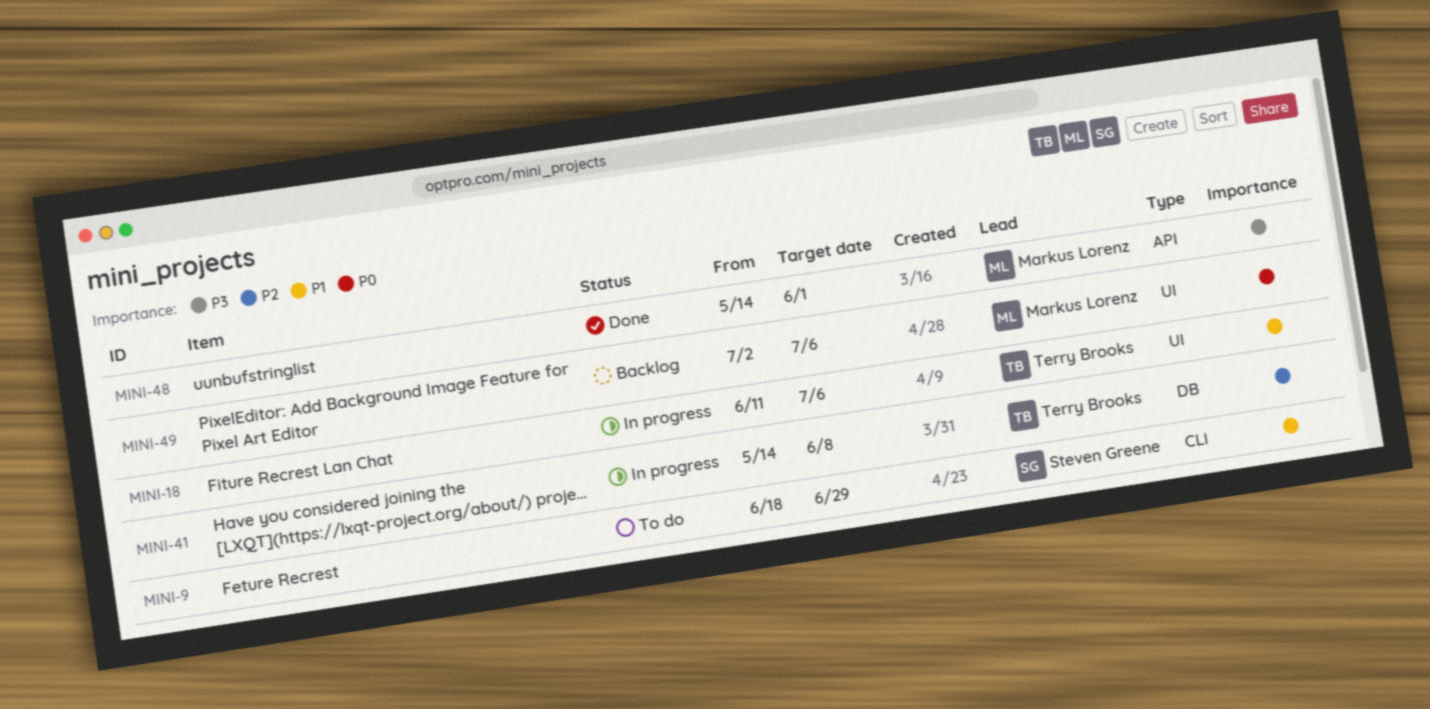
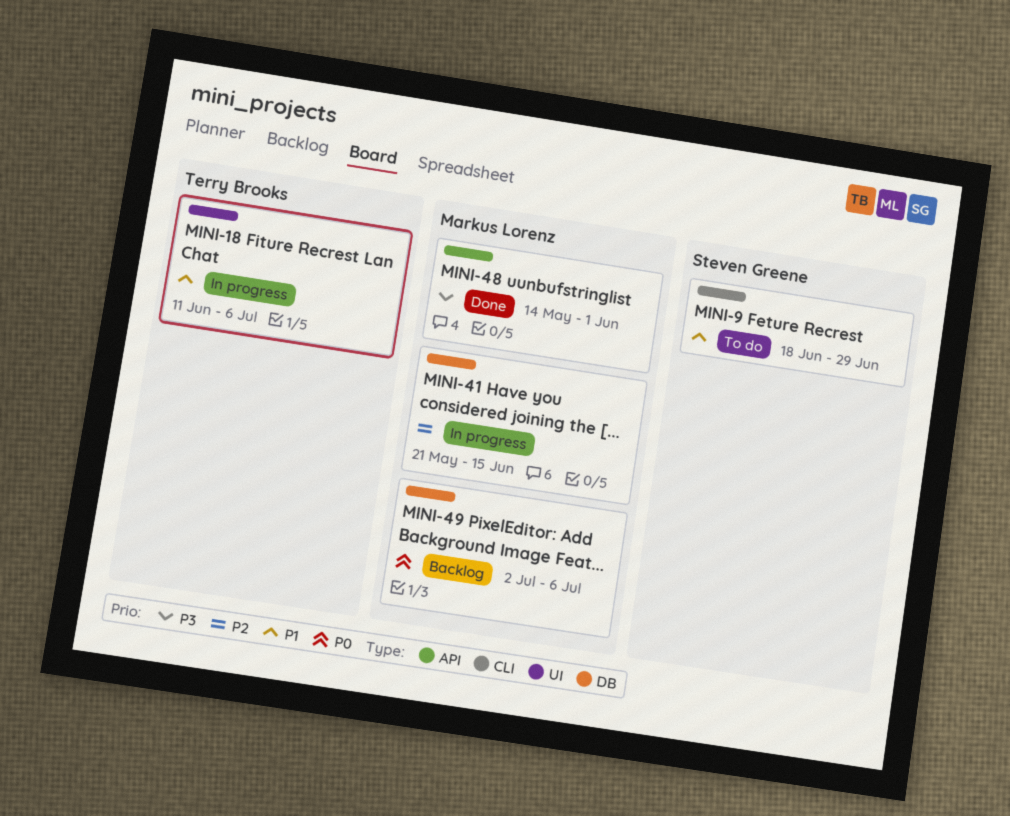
MINI-41, owner: Terry Brooks -> Markus Lorenz
MINI-41, start: May 14 -> May 21
MINI-41, due: Jun 8 -> Jun 15
MINI-49, label: UI -> DB

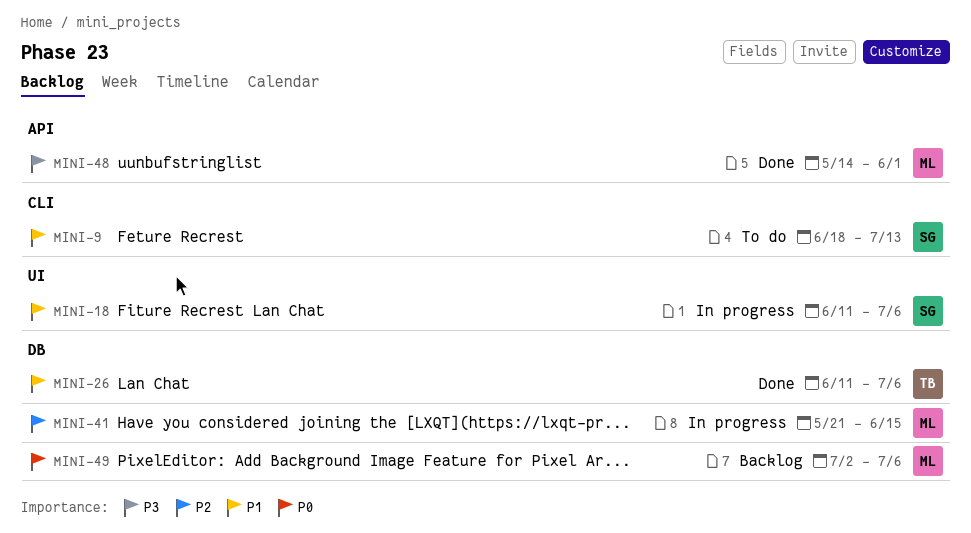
MINI-9, due: Jun 29 -> Jul 13
MINI-18, owner: Terry Brooks -> Steven Greene
MINI-26: none -> present

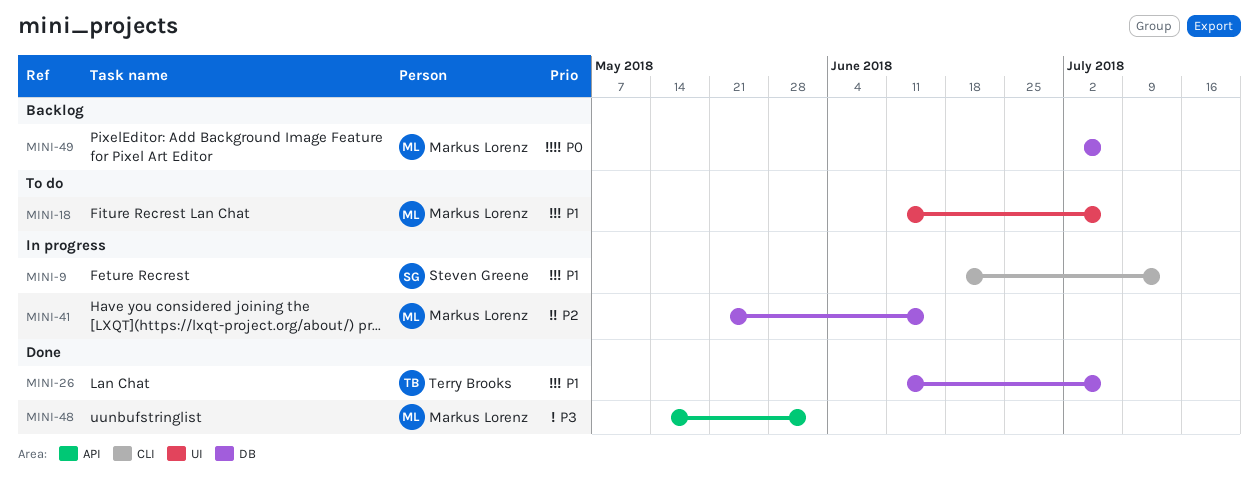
MINI-9, status: To do -> In progress
MINI-18, status: In progress -> To do
MINI-18, owner: Steven Greene -> Markus Lorenz

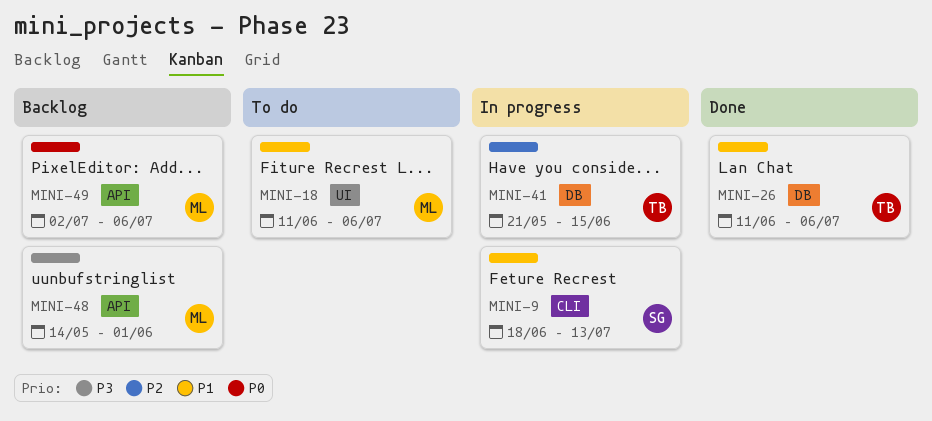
MINI-41, owner: Markus Lorenz -> Terry Brooks
MINI-48, status: Done -> Backlog
MINI-49, label: DB -> API

